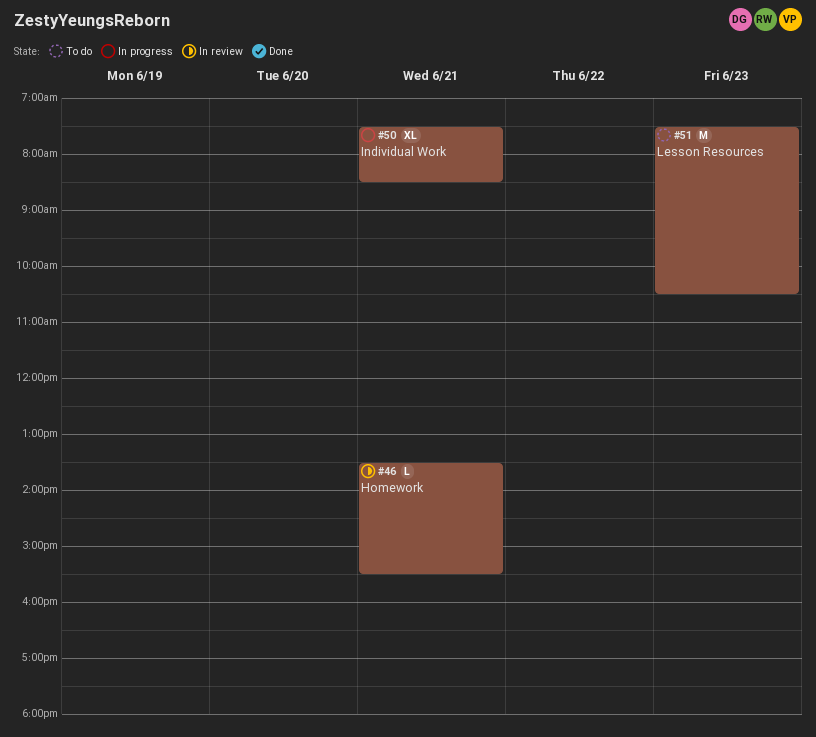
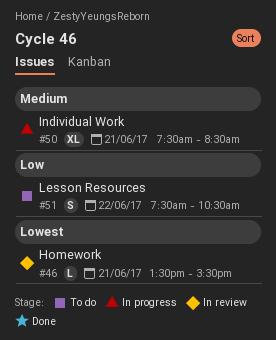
#51, estimate: M -> S
#51, day: Jun 23 -> Jun 22

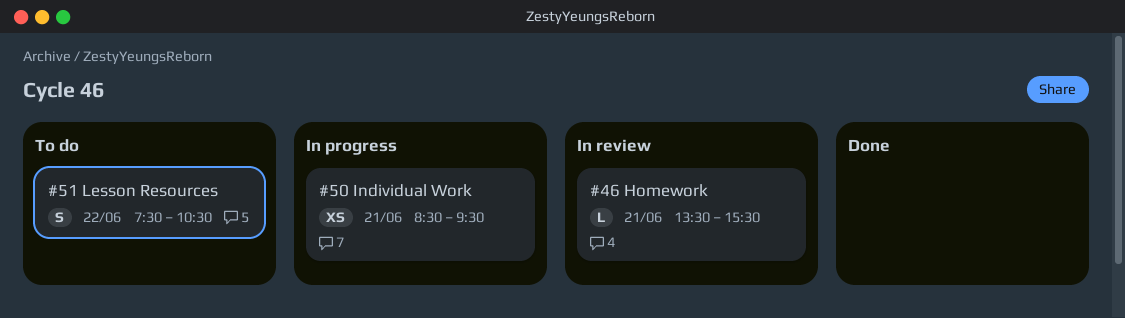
#50, estimate: XL -> XS
#50, begins: 07:30 -> 08:30
#50, ends: 08:30 -> 09:30

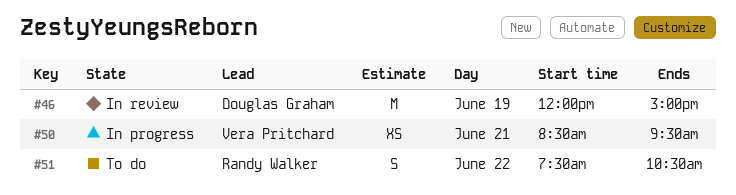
#46, estimate: L -> M
#46, day: Jun 21 -> Jun 19
#46, begins: 13:30 -> 12:00
#46, ends: 15:30 -> 15:00

